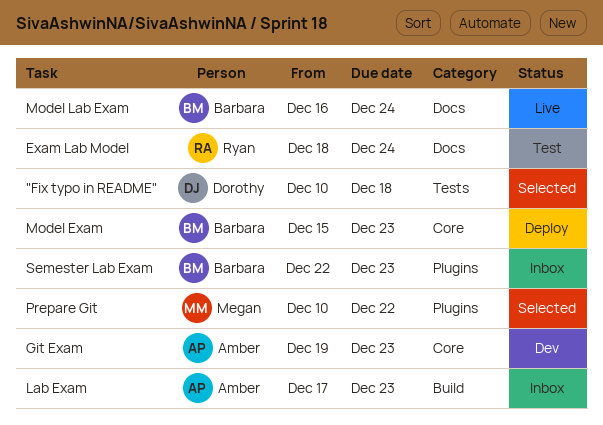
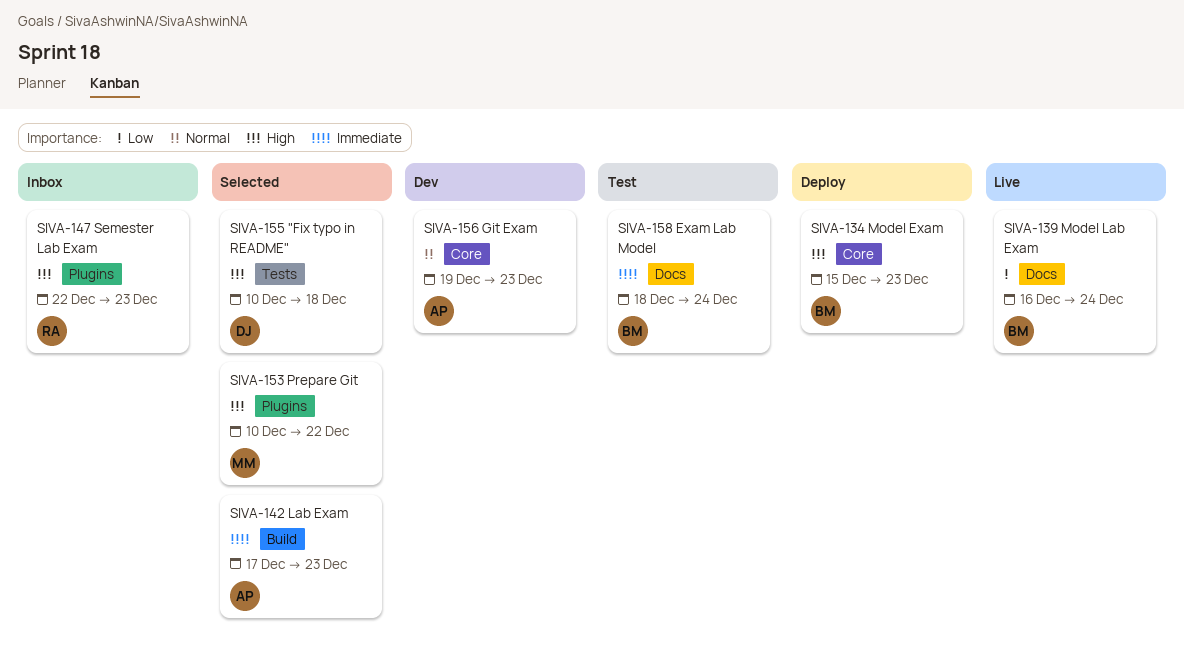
Exam Lab Model, owner: Ryan -> Barbara
Lab Exam, status: Inbox -> Selected
Semester Lab Exam, owner: Barbara -> Ryan

